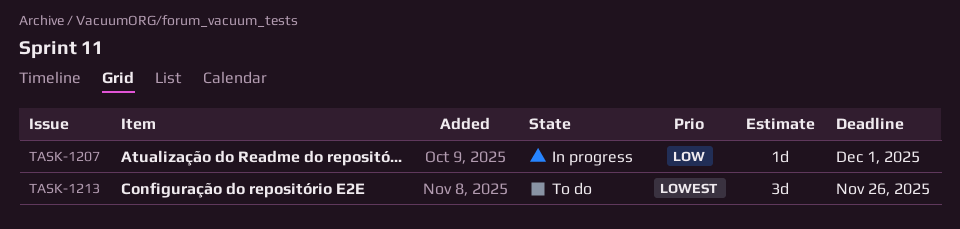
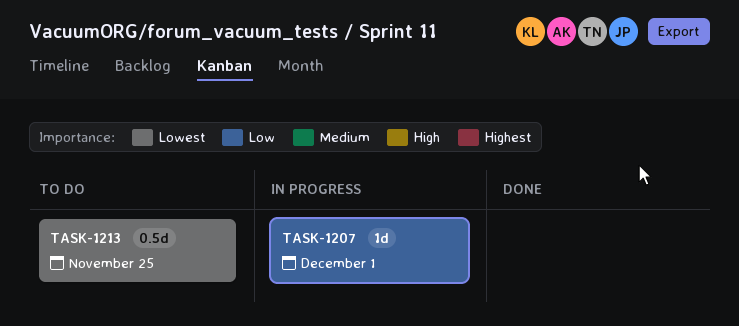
TASK-1213, estimate: 3d -> 0.5d
TASK-1213, due: Nov 26 -> Nov 25

